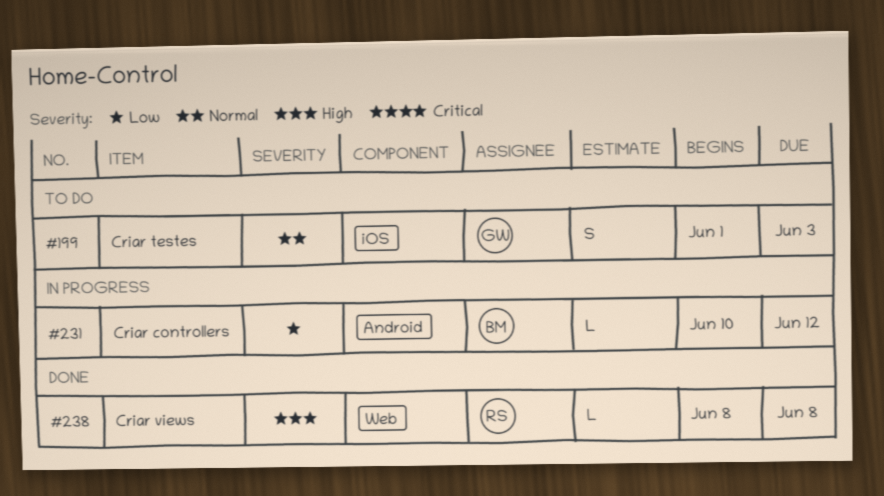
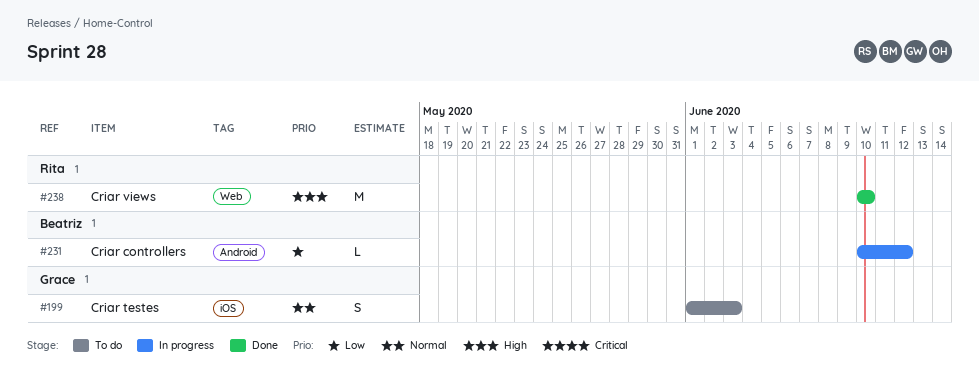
#238, estimate: L -> M
#238, start: Jun 8 -> Jun 10
#238, due: Jun 8 -> Jun 10

